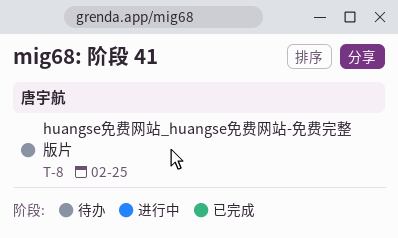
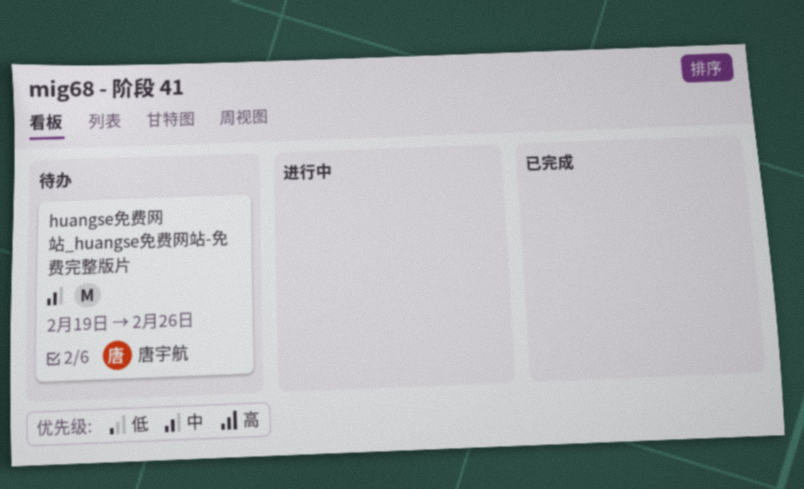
huangse免费网站_huangse免费网站-免费完整版片, due: Feb 25 -> Feb 26

